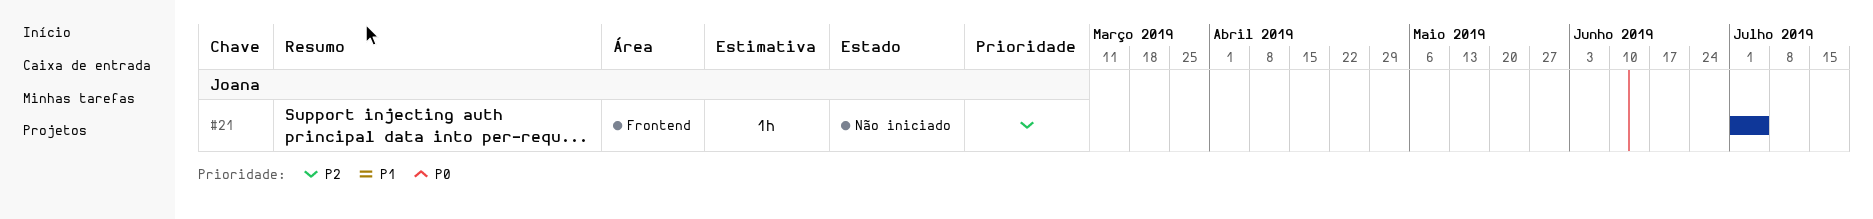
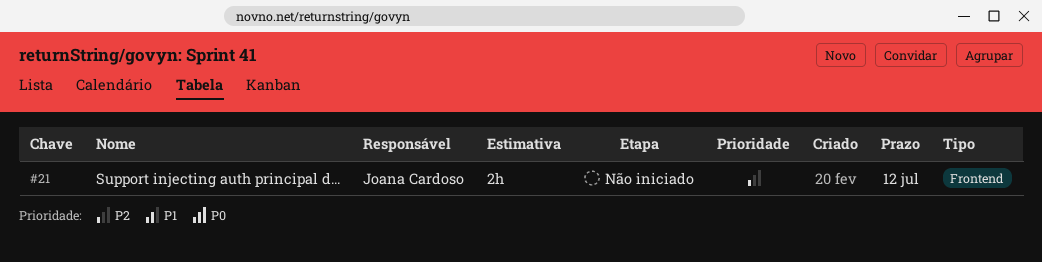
#21, estimate: 1h -> 2h
#21, due: Jul 5 -> Jul 12

